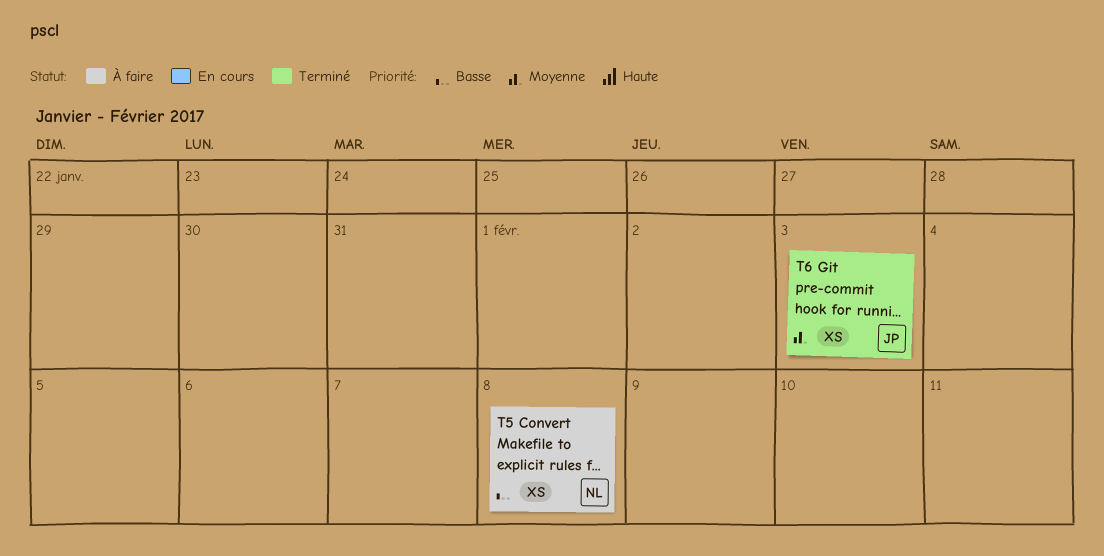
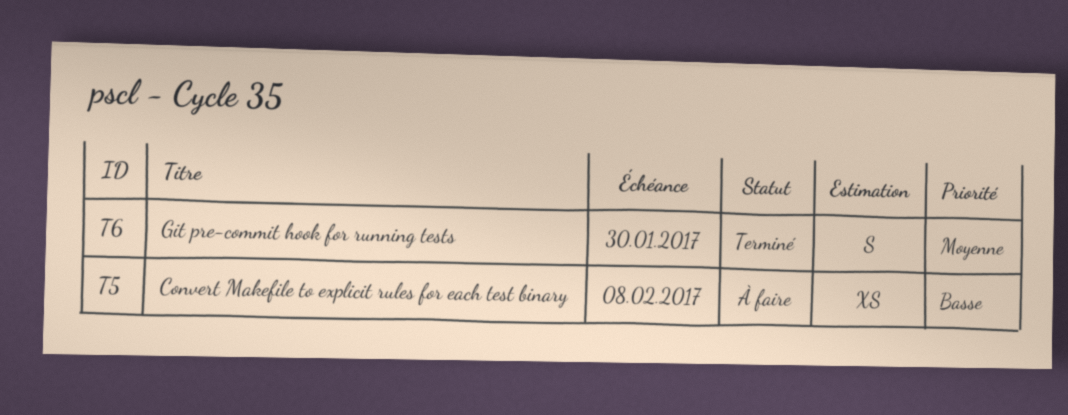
T6, estimate: XS -> S
T6, due: Feb 3 -> Jan 30

